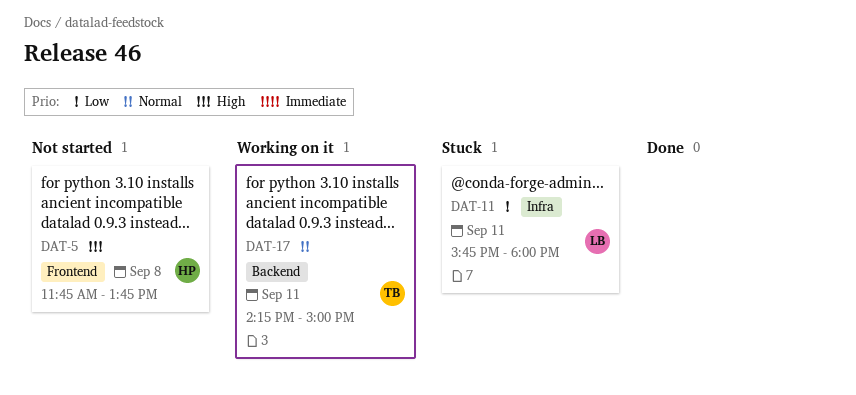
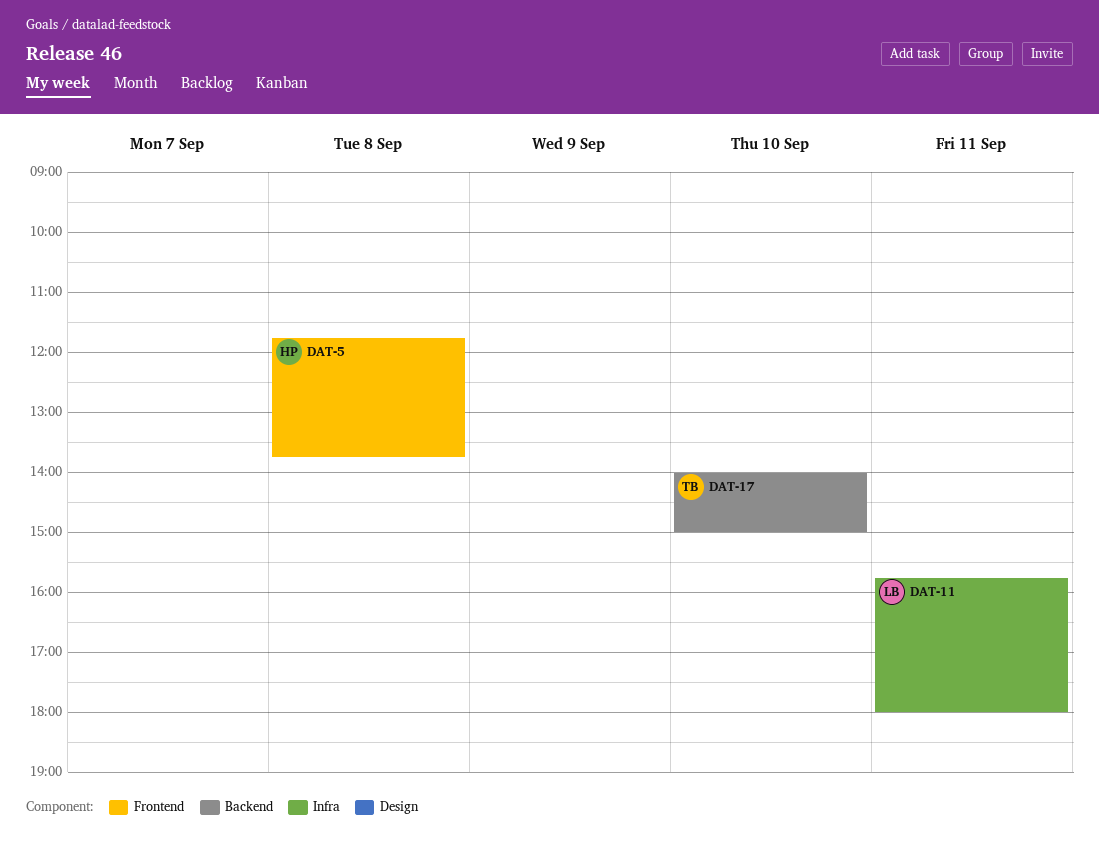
DAT-17, day: Sep 11 -> Sep 10
DAT-17, begins: 14:15 -> 14:00

